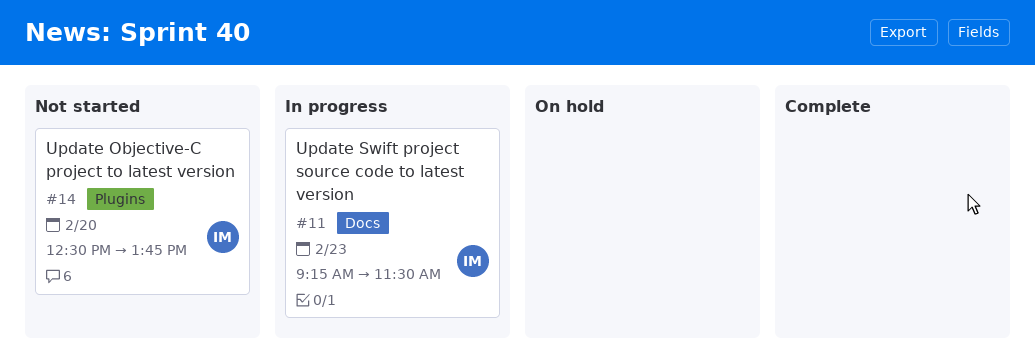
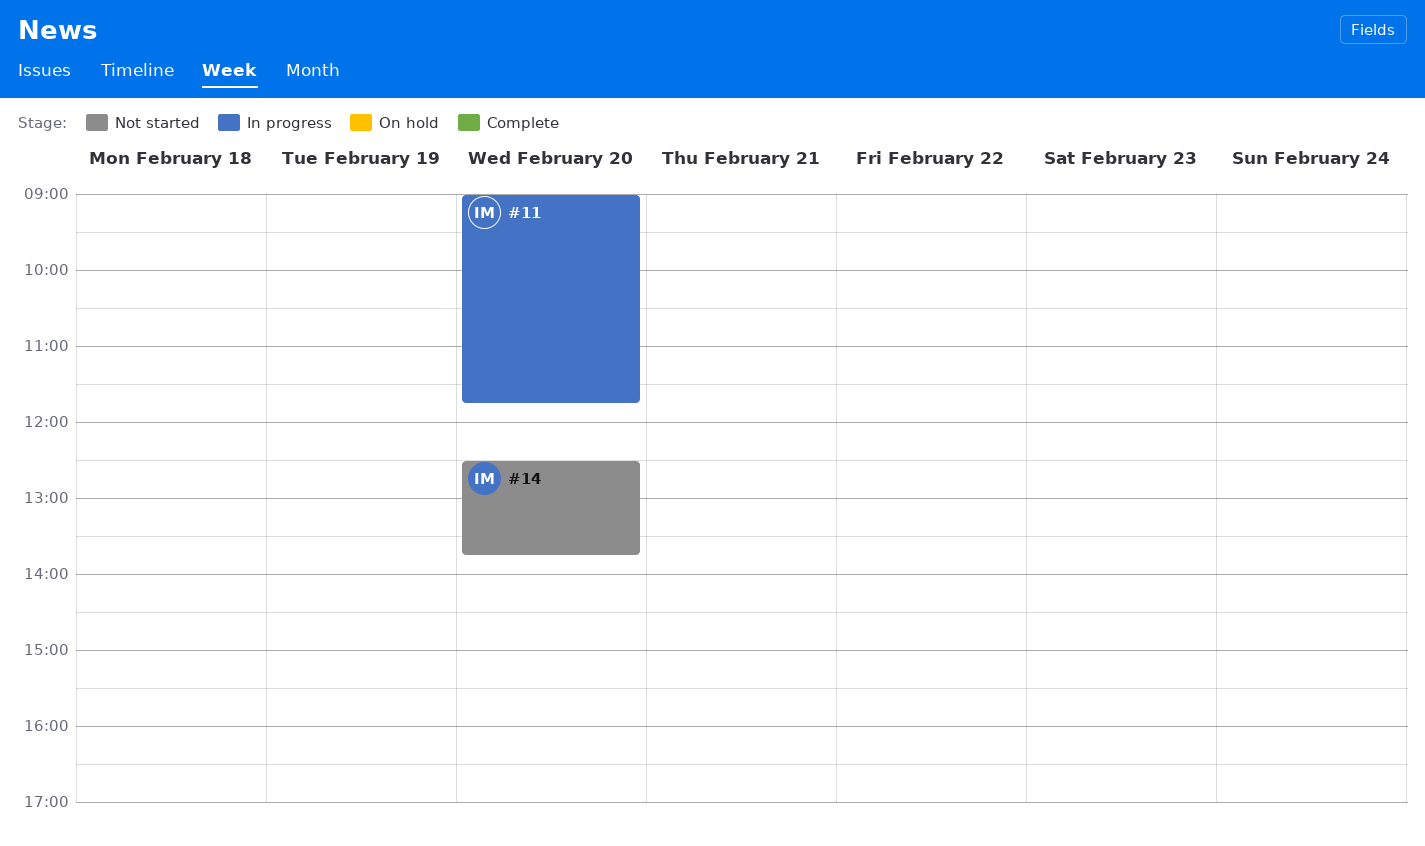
#11, day: Feb 23 -> Feb 20
#11, begins: 09:15 -> 09:00
#11, ends: 11:30 -> 11:45

